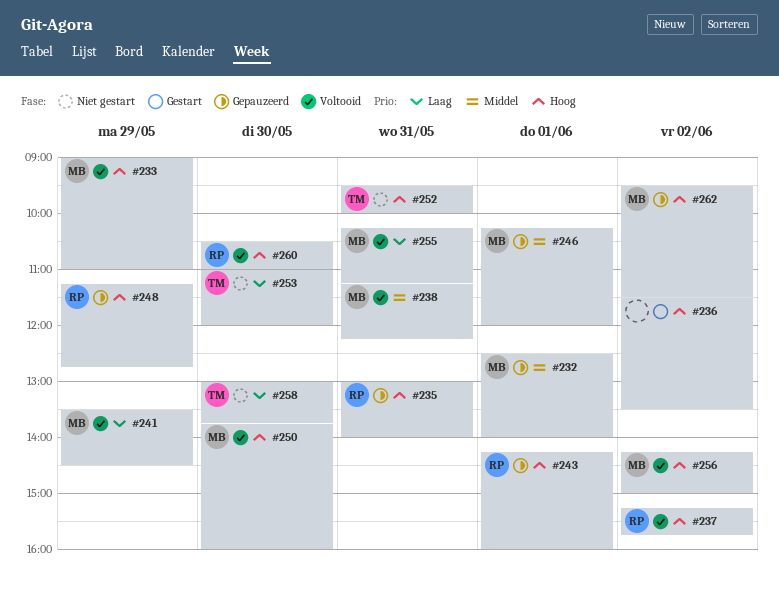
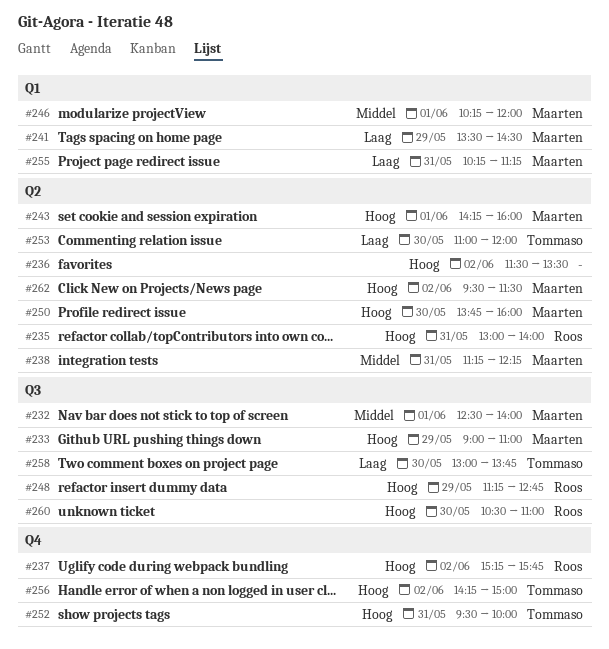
#243, owner: Roos -> Maarten
#256, owner: Maarten -> Tommaso

